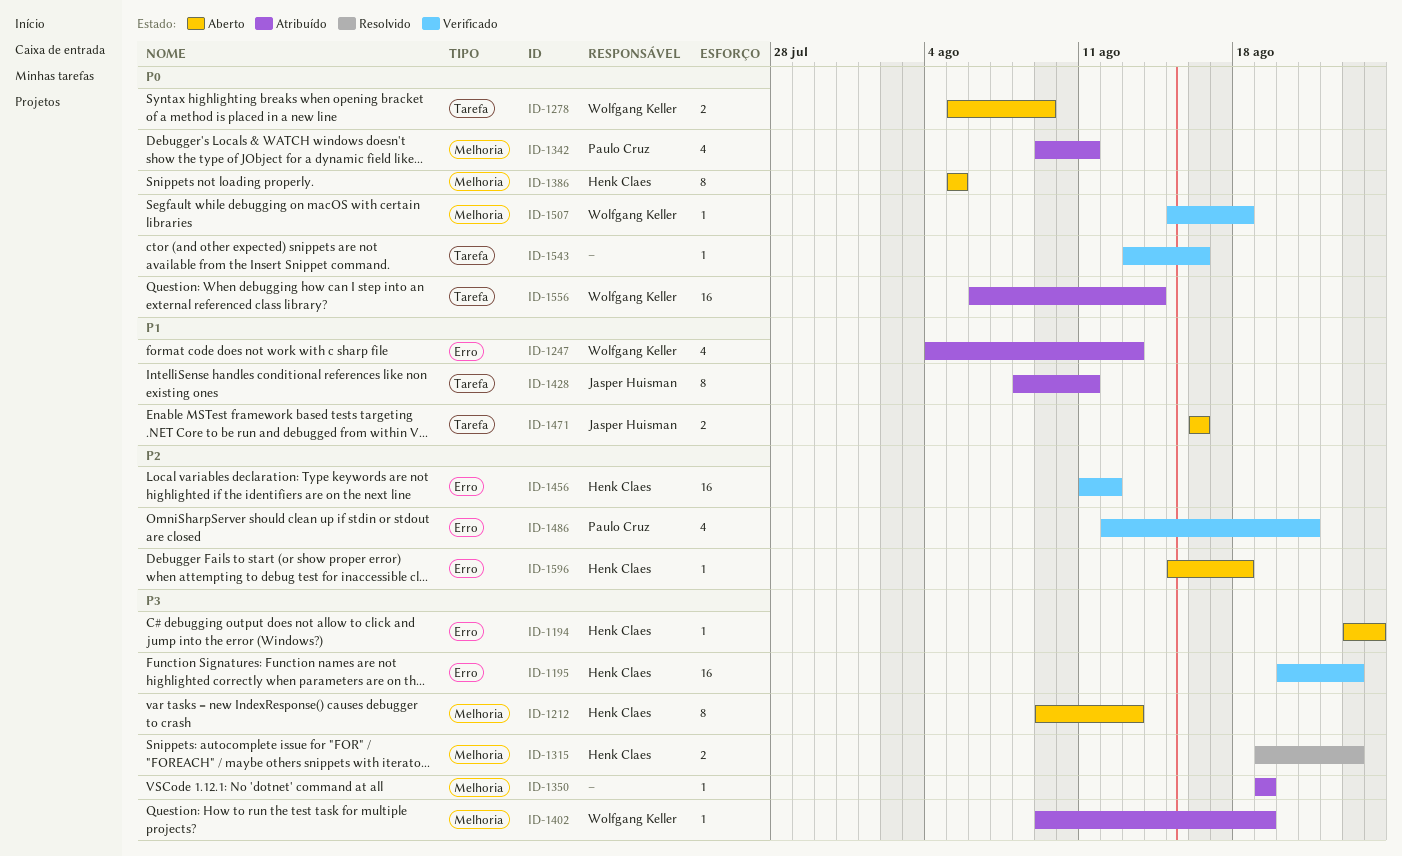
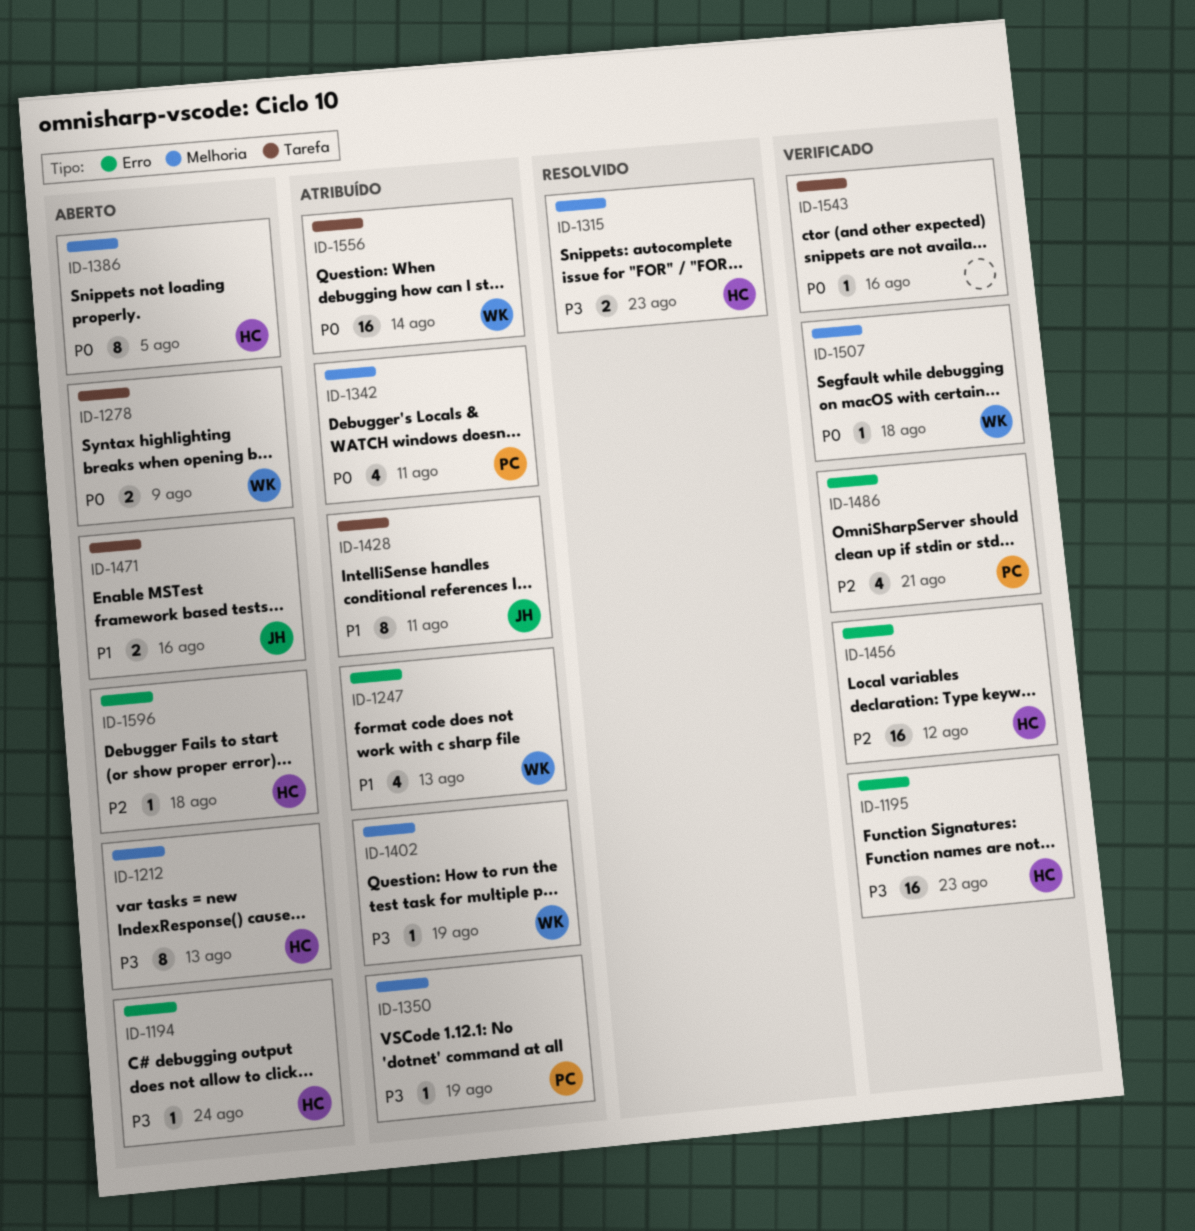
ID-1350, owner: none -> Paulo Cruz

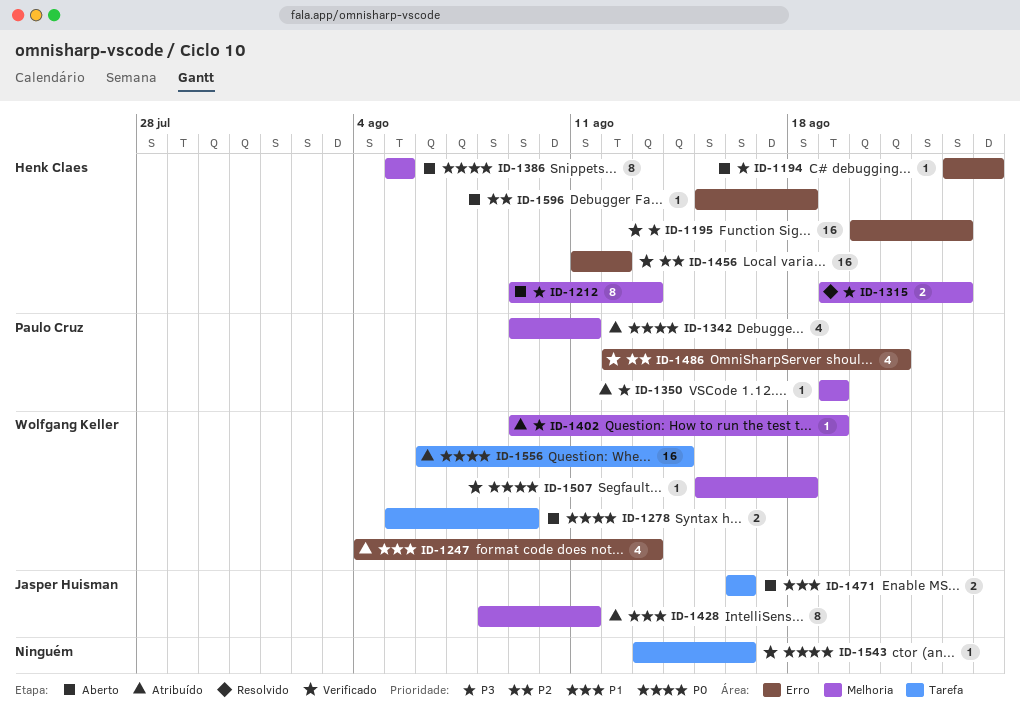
ID-1428, label: Tarefa -> Melhoria

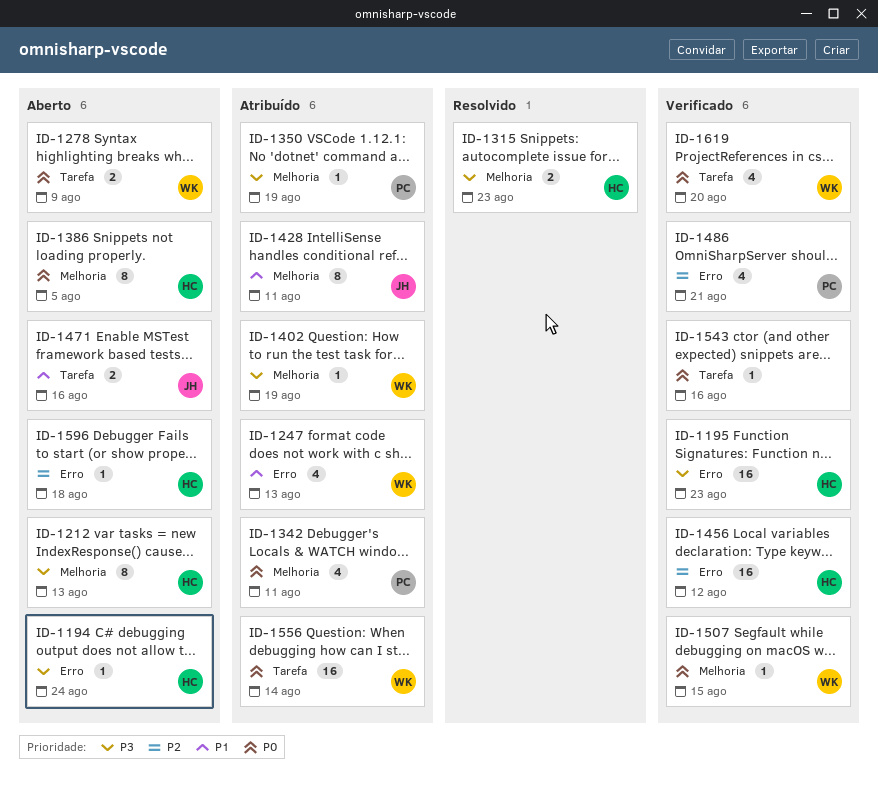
ID-1507, due: Aug 18 -> Aug 15
ID-1619: none -> present

